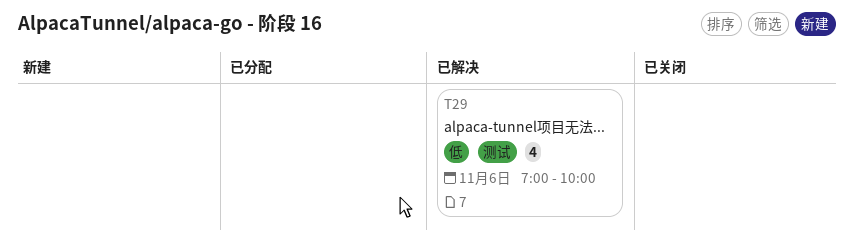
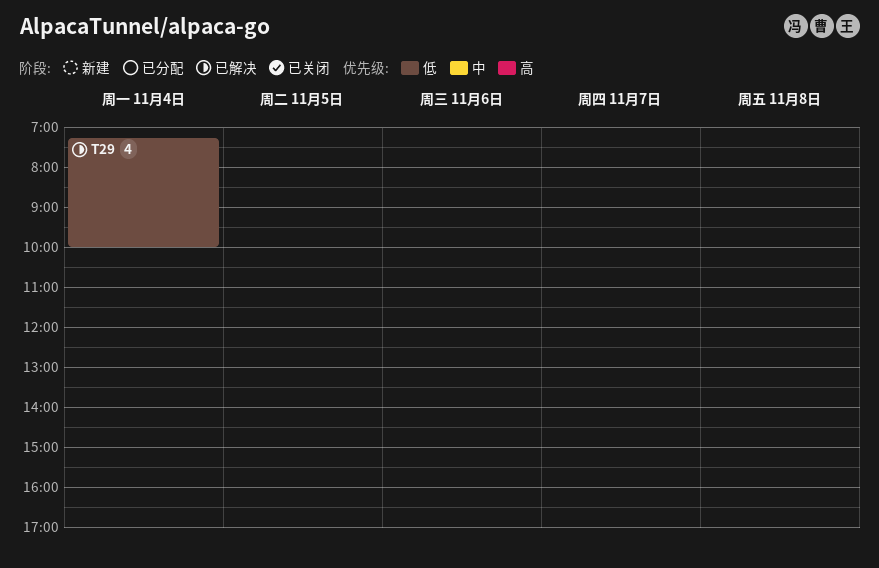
T29, day: Nov 6 -> Nov 4
T29, begins: 07:00 -> 07:15

